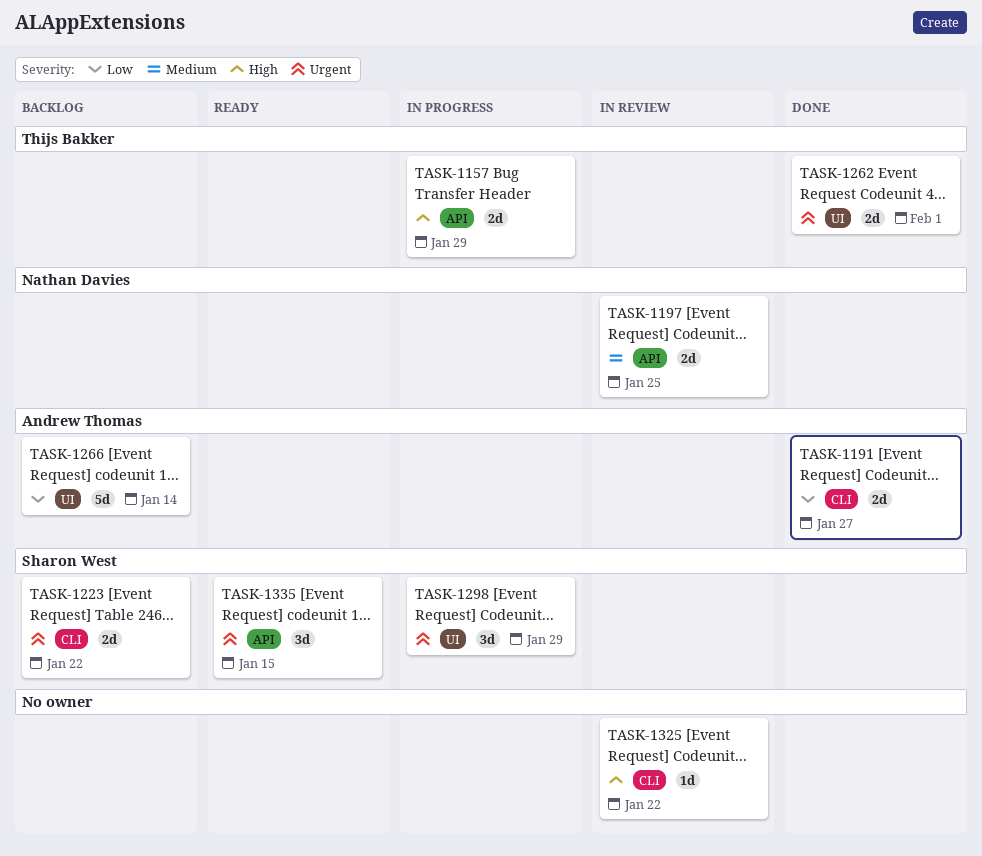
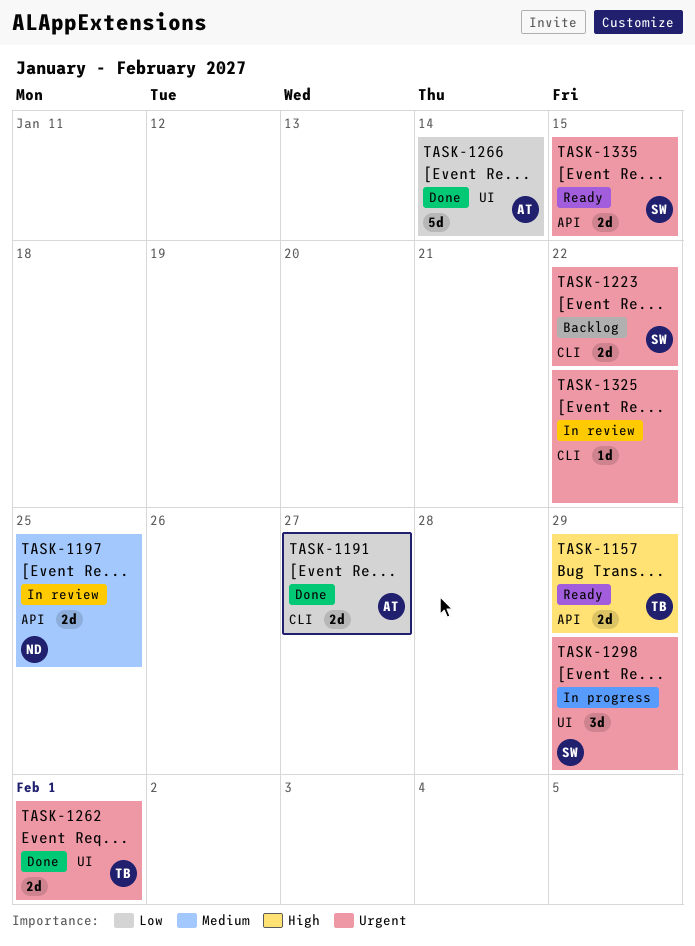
TASK-1157, status: In progress -> Ready
TASK-1266, status: Backlog -> Done
TASK-1325, priority: High -> Urgent
TASK-1335, estimate: 3d -> 2d

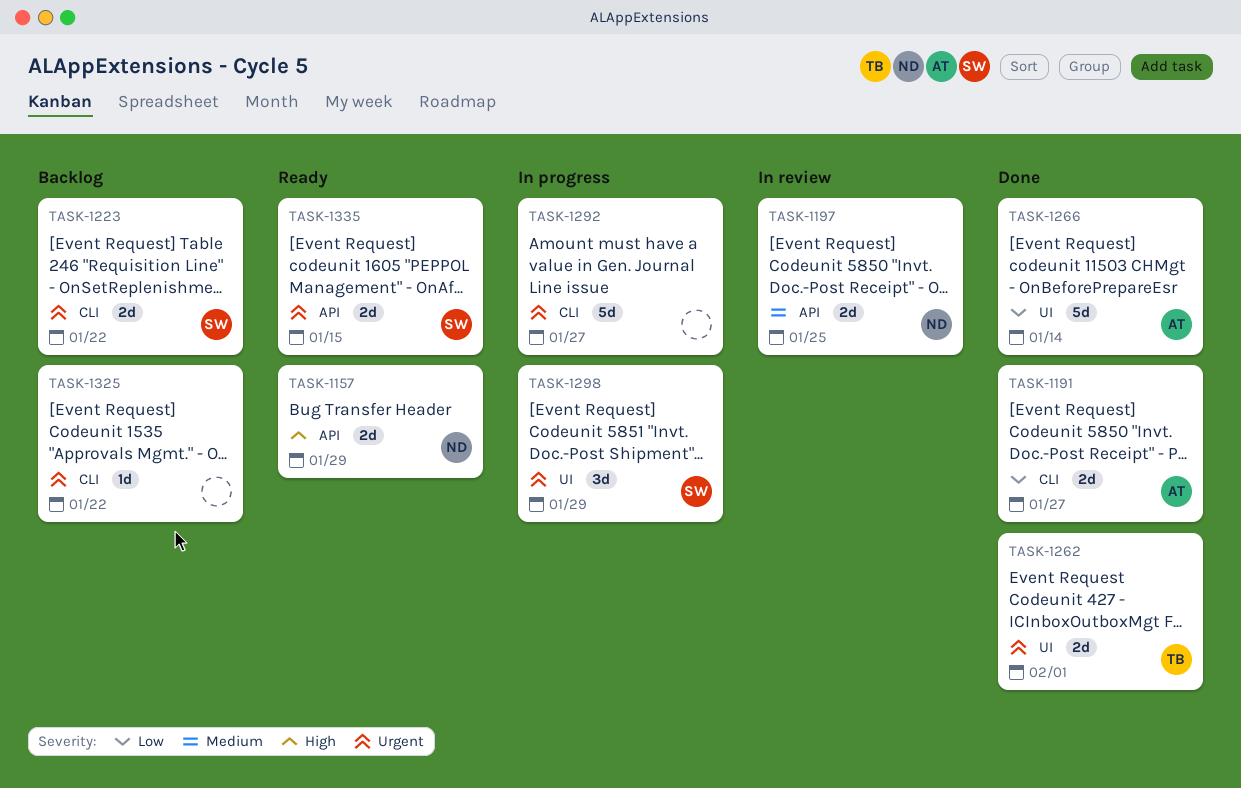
TASK-1157, owner: TB -> ND
TASK-1292: none -> present
TASK-1325, status: In review -> Backlog

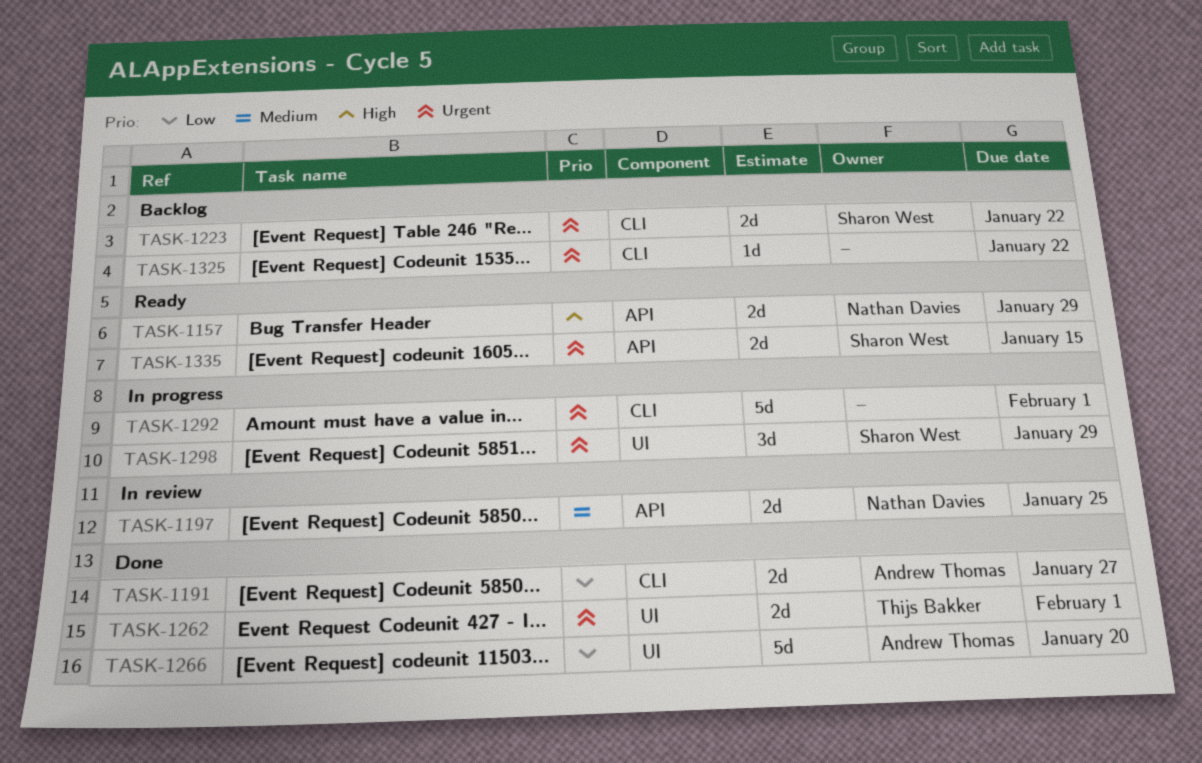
TASK-1266, due: Jan 14 -> Jan 20
TASK-1292, due: Jan 27 -> Feb 1

